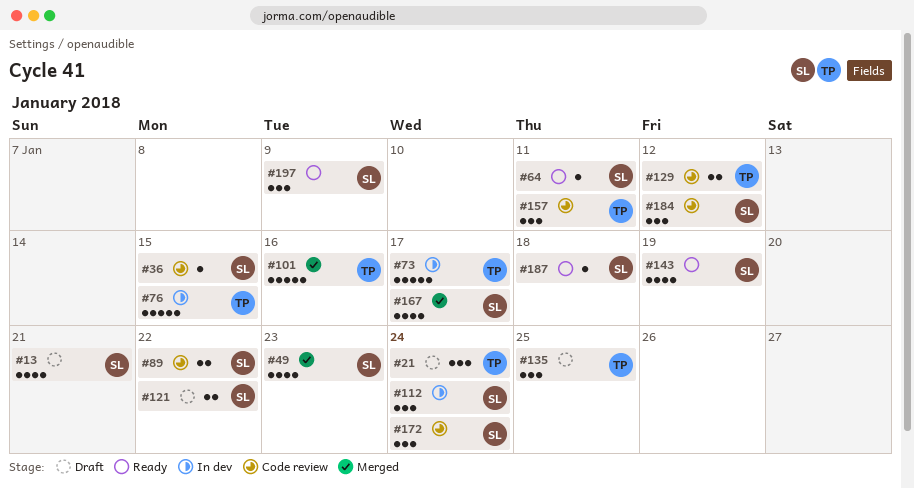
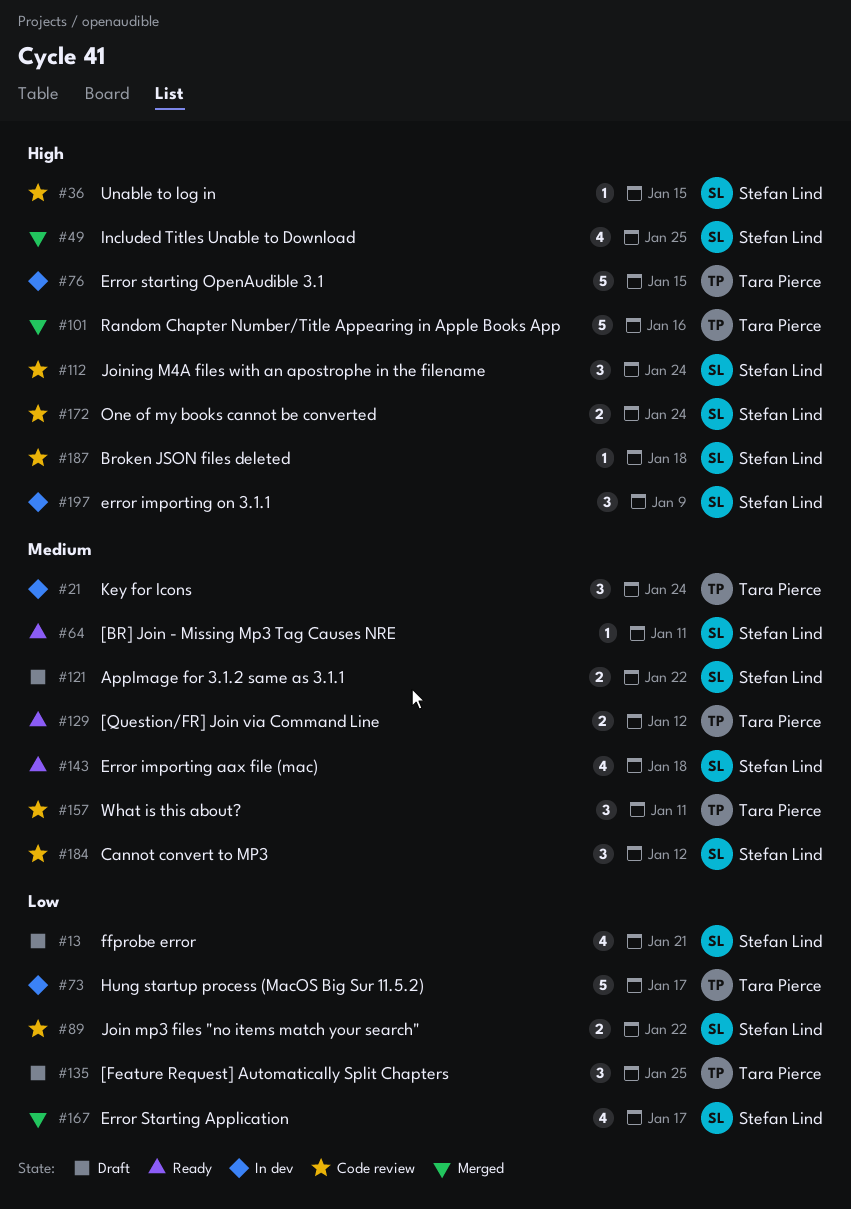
#21, status: Draft -> In dev
#49, due: Jan 23 -> Jan 25
#112, status: In dev -> Code review
#129, status: Code review -> Ready
#143, due: Jan 19 -> Jan 18
#172, estimate: 3 -> 2
#187, status: Ready -> Code review
#197, status: Ready -> In dev

